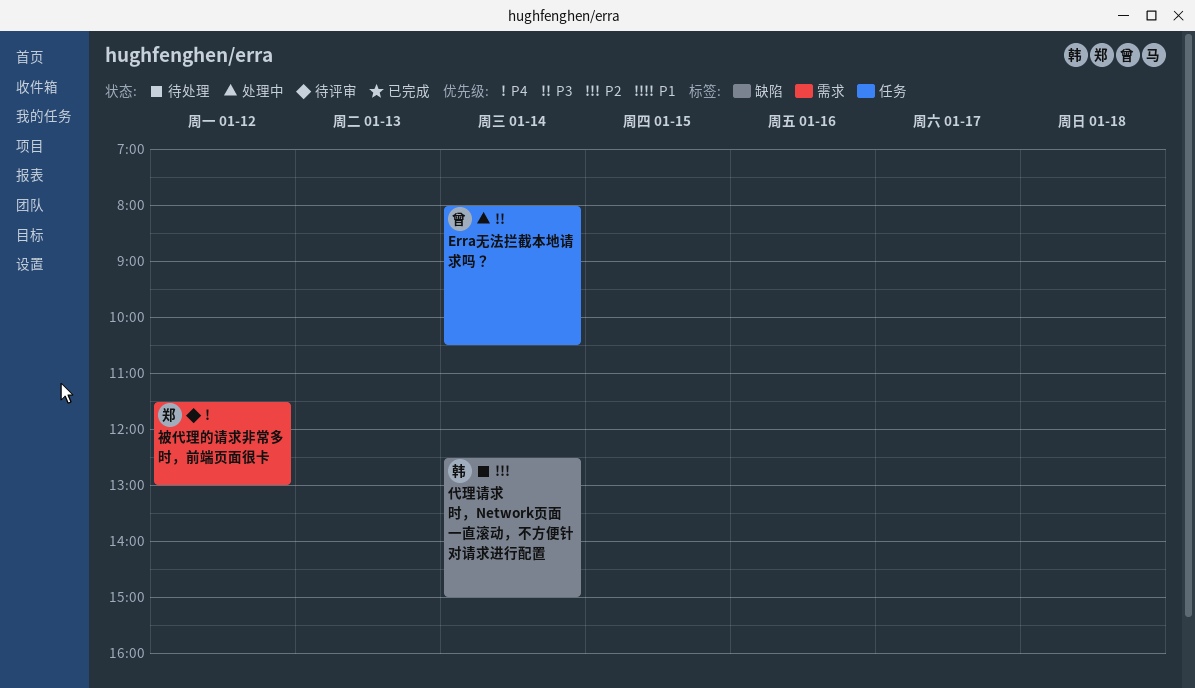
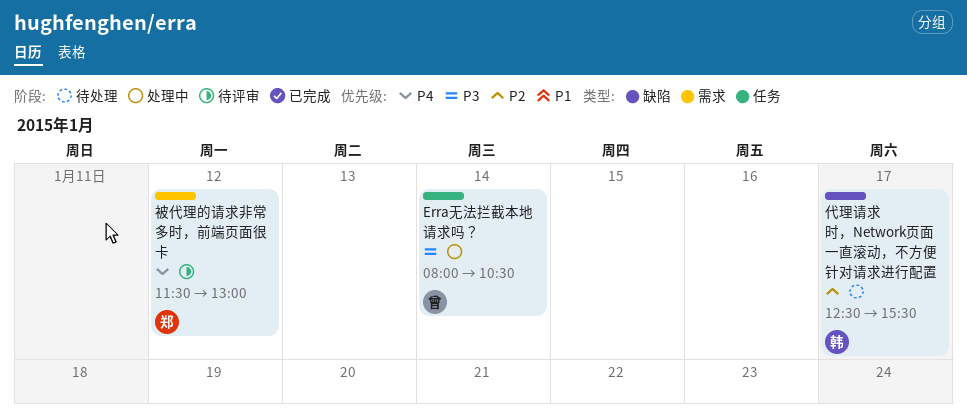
代理请求时，Network页面一直滚动，不方便针对请求进行配置, day: Jan 14 -> Jan 17
代理请求时，Network页面一直滚动，不方便针对请求进行配置, ends: 15:00 -> 15:30

